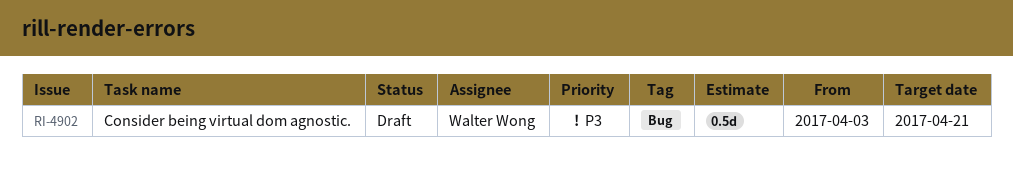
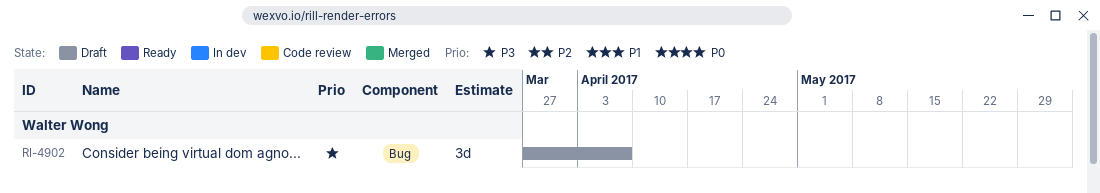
RI-4902, estimate: 0.5d -> 3d
RI-4902, start: Apr 3 -> Mar 27
RI-4902, due: Apr 21 -> Apr 7

